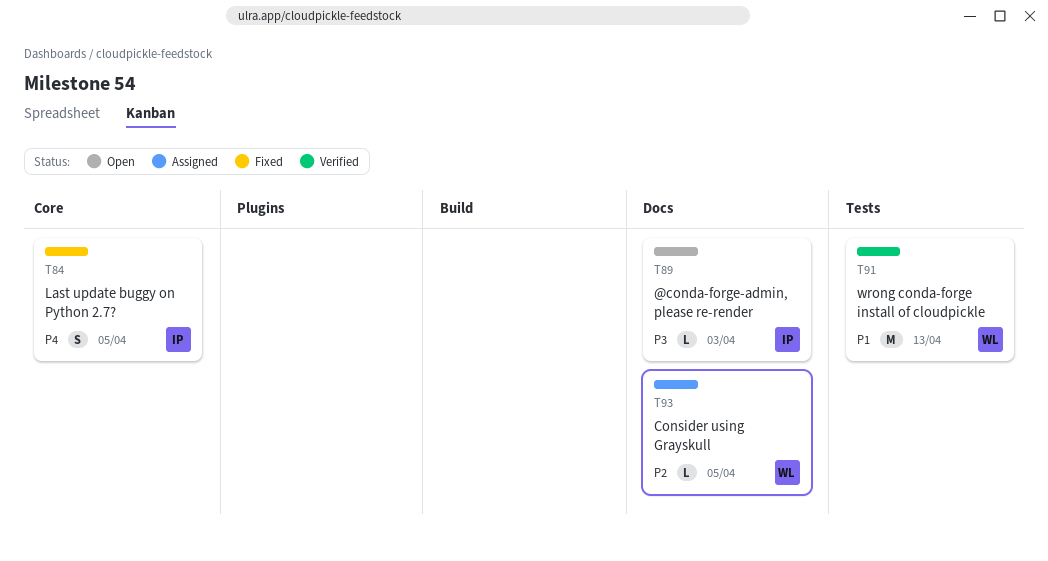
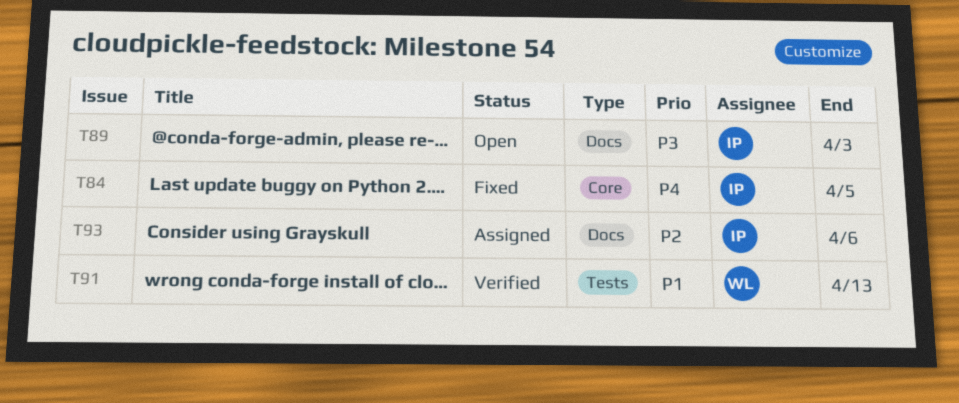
T93, owner: WL -> IP
T93, due: Apr 5 -> Apr 6

